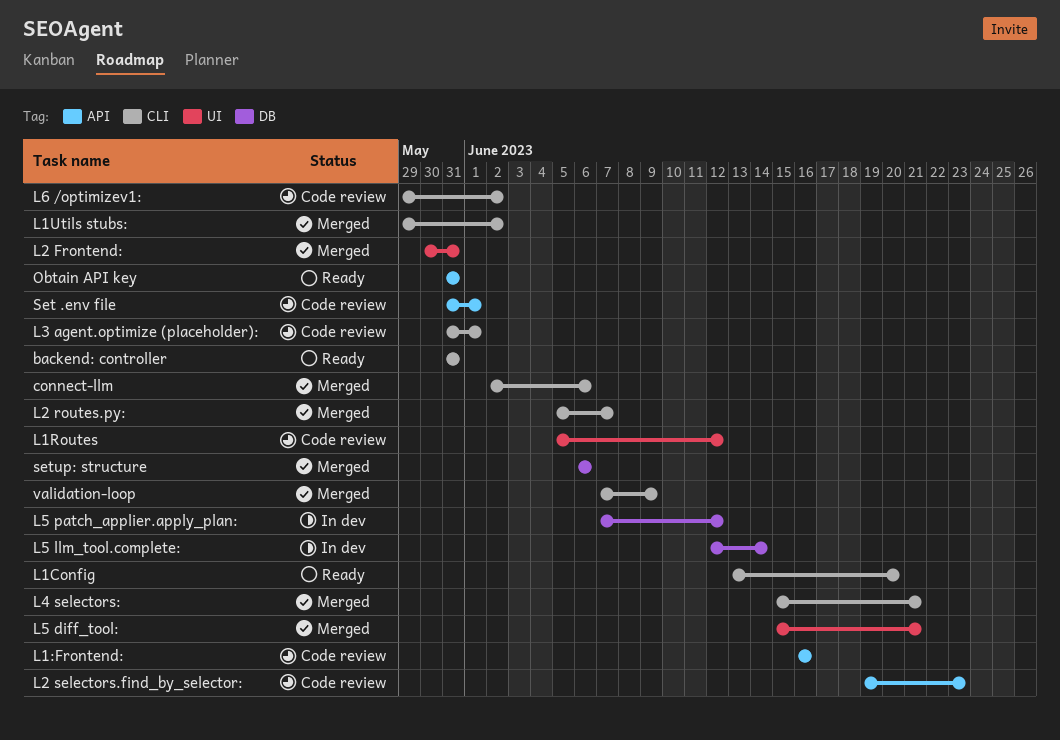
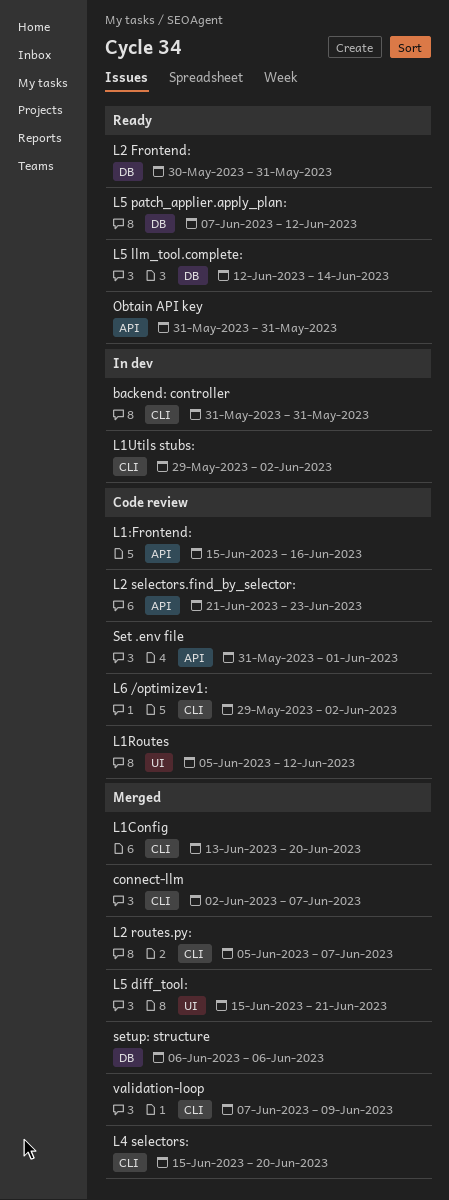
backend: controller, status: Ready -> In dev
connect-llm, due: Jun 6 -> Jun 7
L1:Frontend:, start: Jun 16 -> Jun 15
L1Config, status: Ready -> Merged
L1Utils stubs:, status: Merged -> In dev
L2 Frontend:, status: Merged -> Ready
L2 Frontend:, label: UI -> DB
L2 selectors.find_by_selector:, start: Jun 19 -> Jun 21
L3 agent.optimize (placeholder):: present -> none
L4 selectors:, due: Jun 21 -> Jun 20
L5 llm_tool.complete:, status: In dev -> Ready
L5 patch_applier.apply_plan:, status: In dev -> Ready

